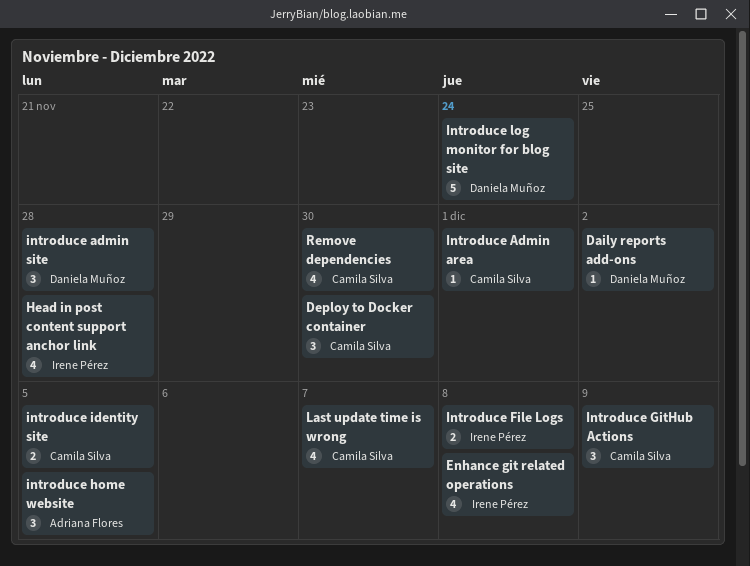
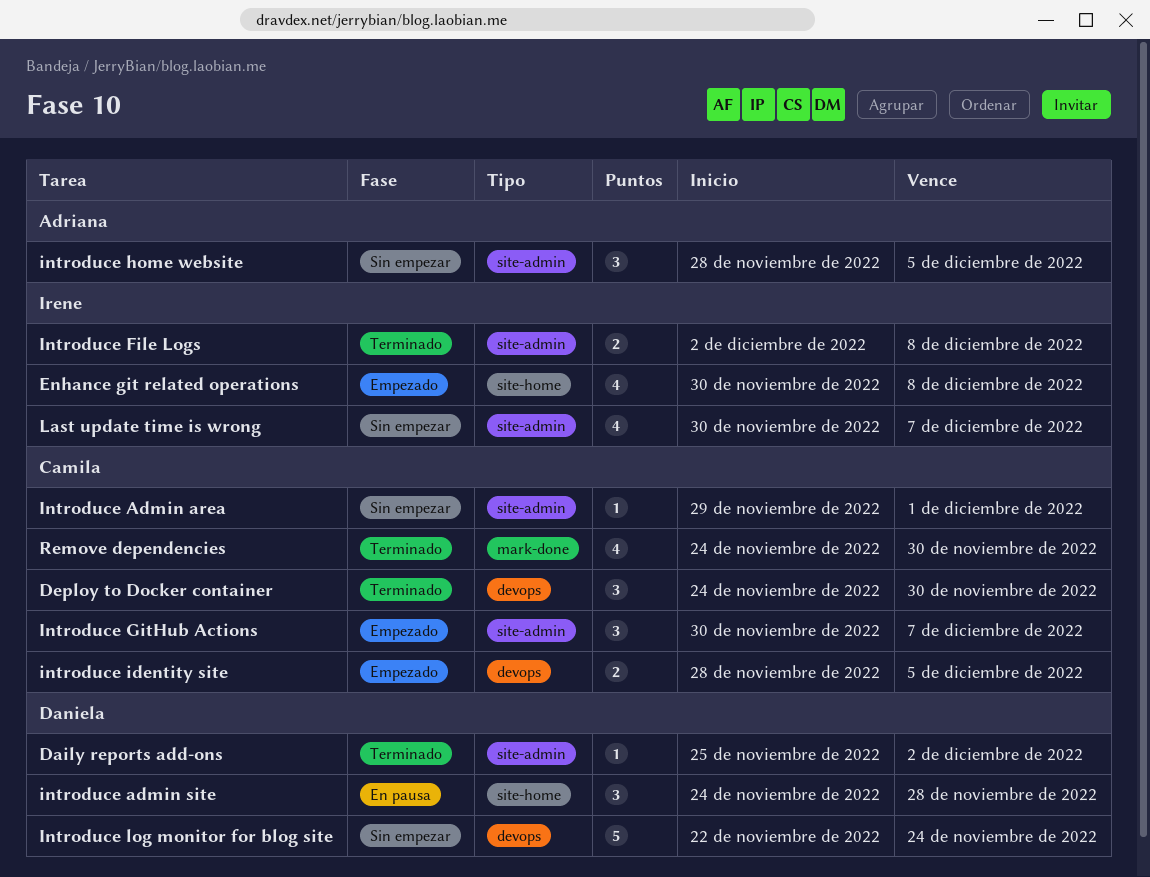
Head in post content support anchor link: present -> none
Introduce GitHub Actions, due: Dec 9 -> Dec 7
Last update time is wrong, owner: Camila Silva -> Irene Pérez

